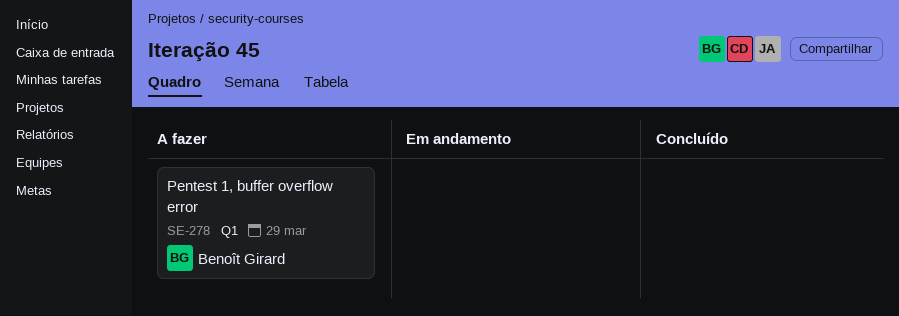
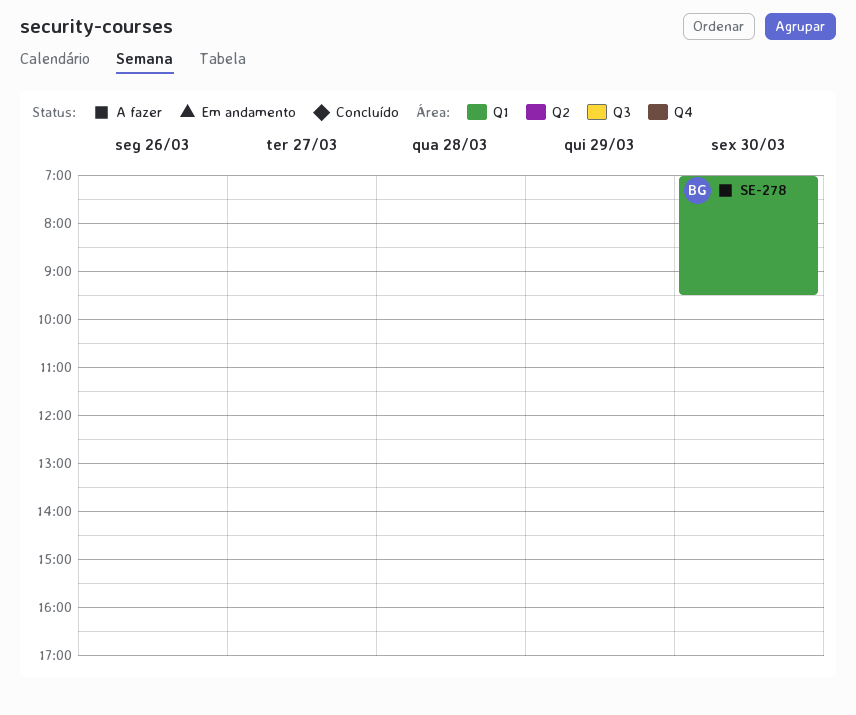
SE-278, day: Mar 29 -> Mar 30

